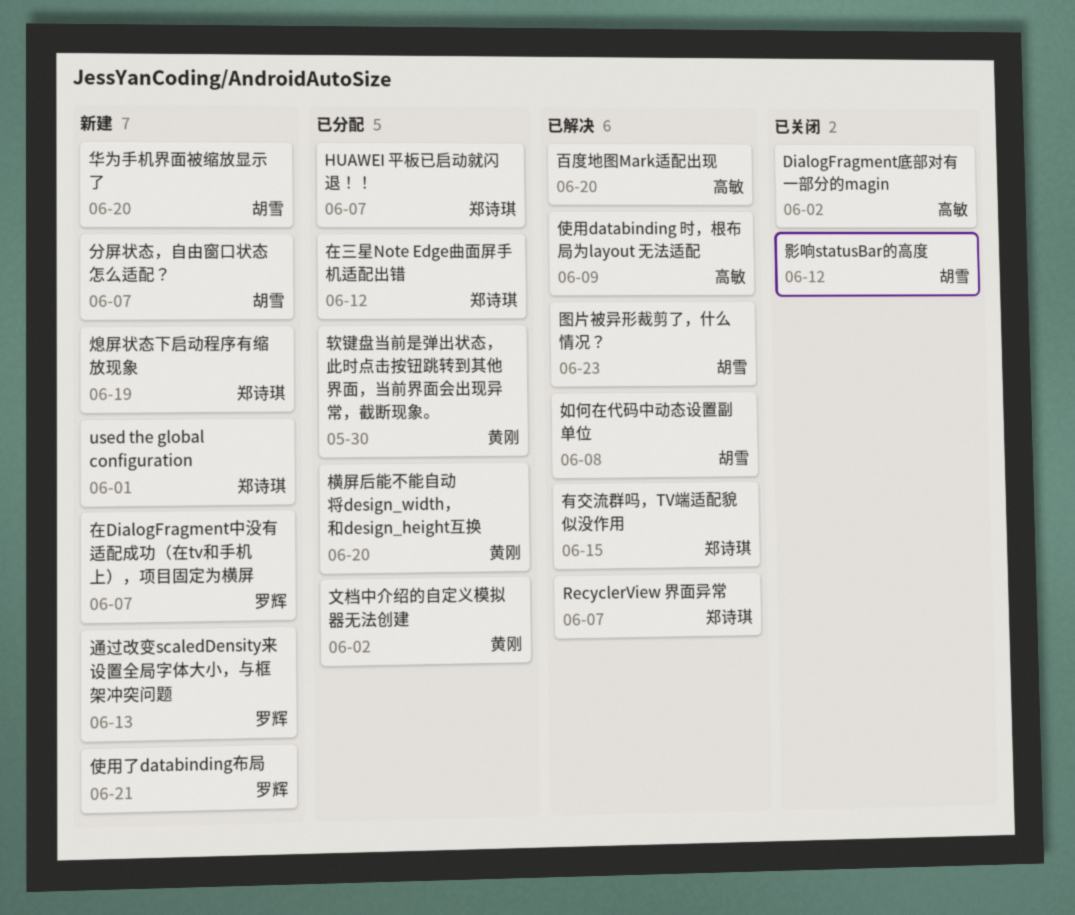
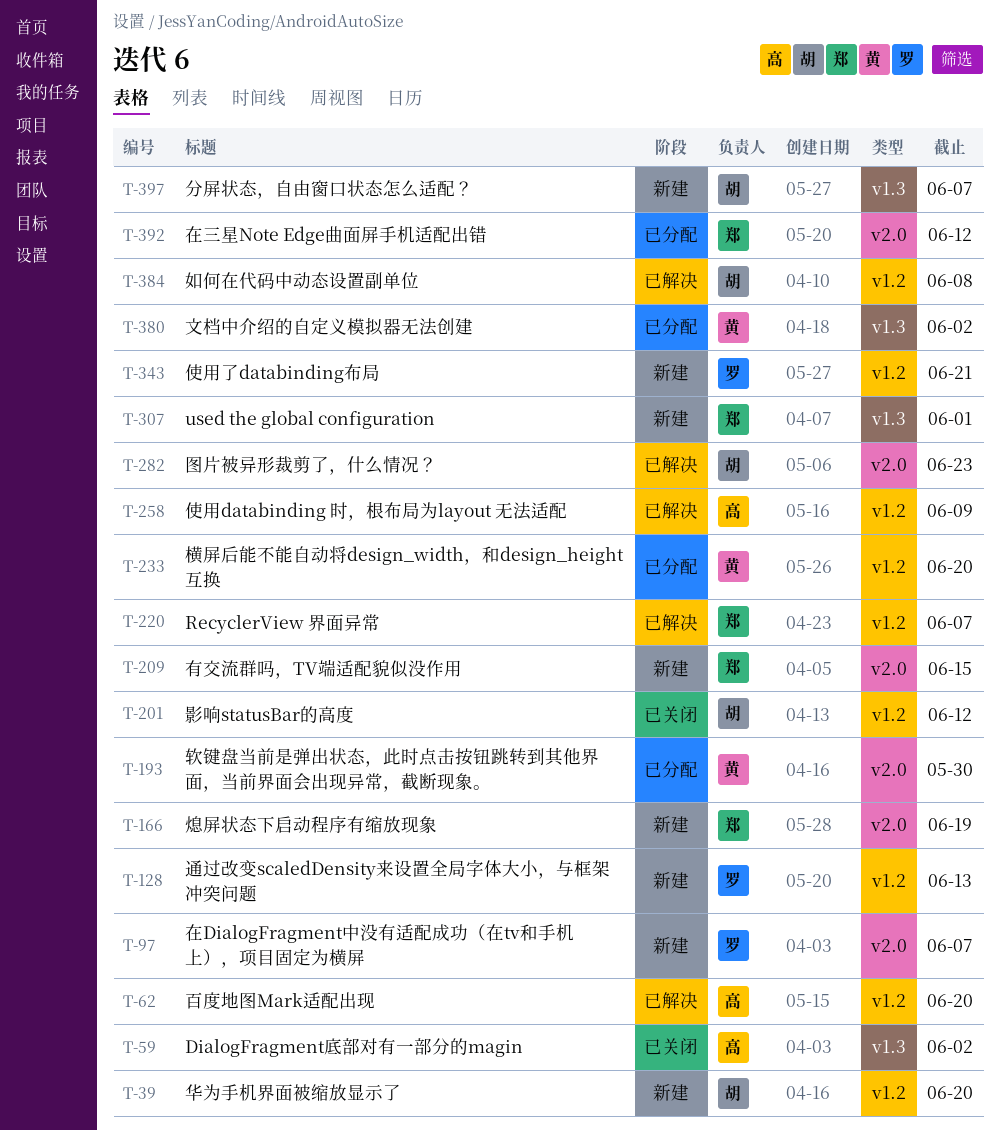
HUAWEI 平板已启动就闪退！！: present -> none
有交流群吗，TV端适配貌似没作用, status: 已解决 -> 新建

